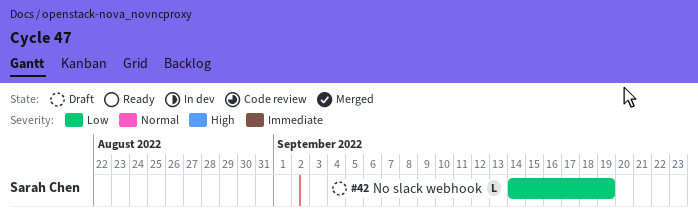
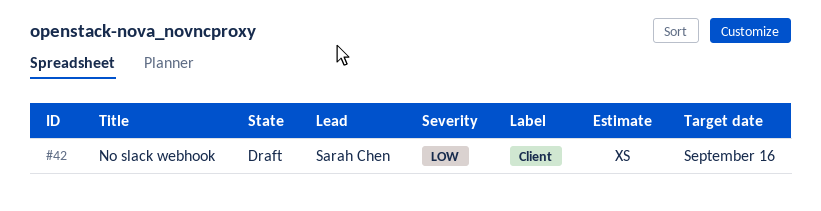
#42, estimate: L -> XS
#42, due: Sep 19 -> Sep 16

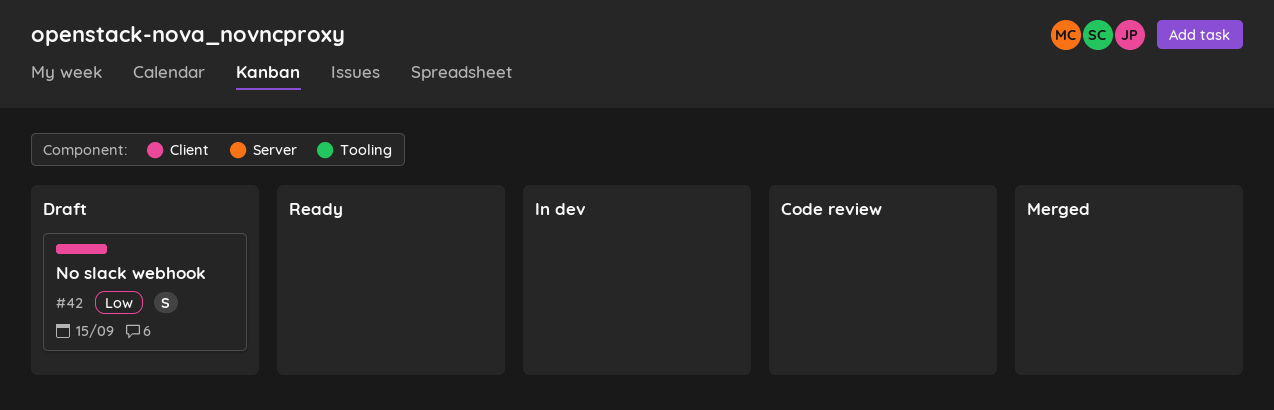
#42, estimate: XS -> S
#42, due: Sep 16 -> Sep 15

